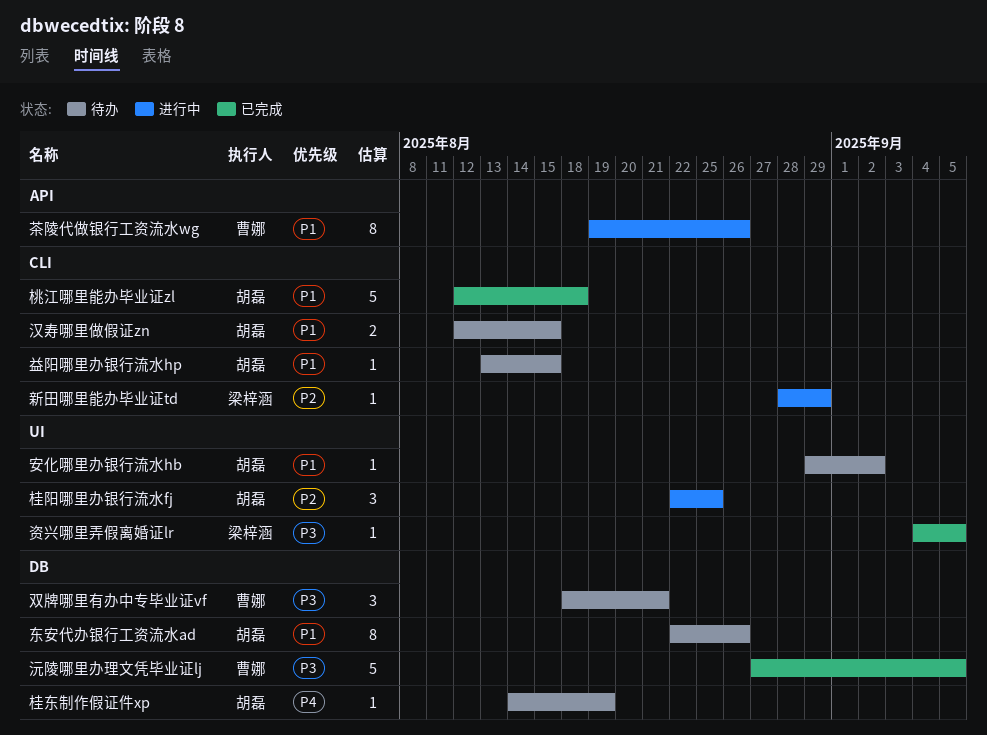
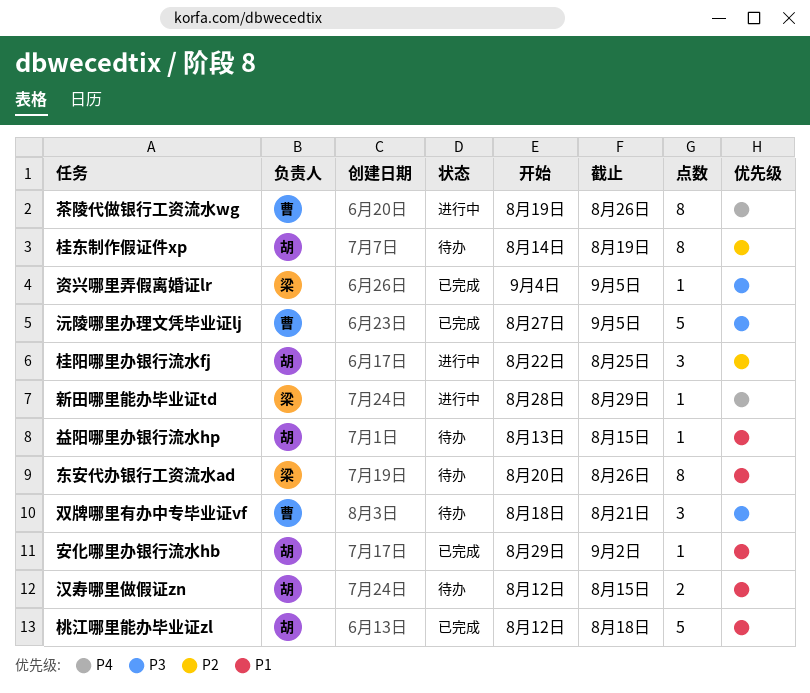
东安代办银行工资流水ad, owner: 胡磊 -> 梁梓涵
东安代办银行工资流水ad, start: Aug 22 -> Aug 20
安化哪里办银行流水hb, status: 待办 -> 已完成
新田哪里能办毕业证td, priority: P2 -> P4
桂东制作假证件xp, priority: P4 -> P2
桂东制作假证件xp, estimate: 1 -> 8
茶陵代做银行工资流水wg, priority: P1 -> P4

